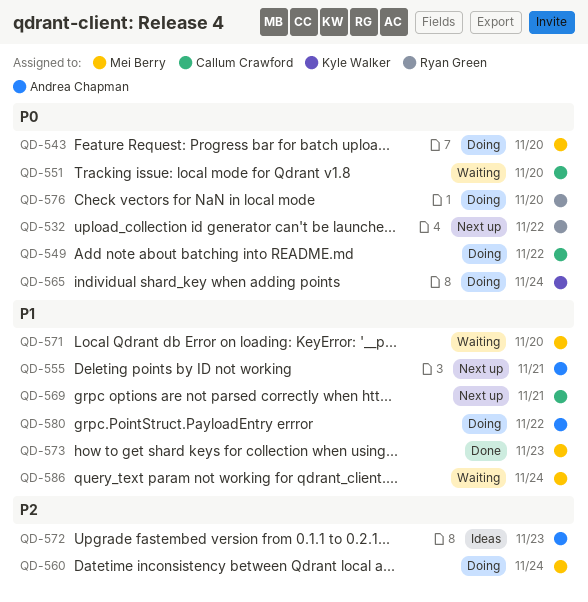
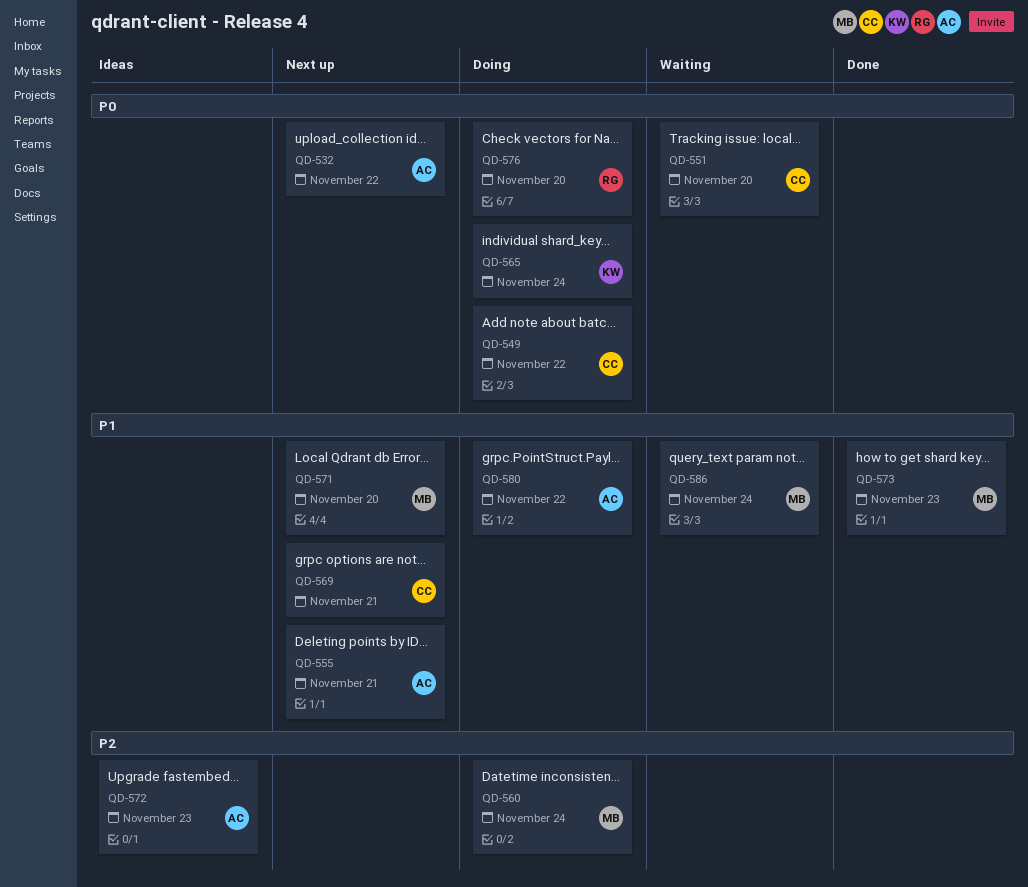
QD-532, owner: Ryan Green -> Andrea Chapman
QD-543: present -> none
QD-571, status: Waiting -> Next up

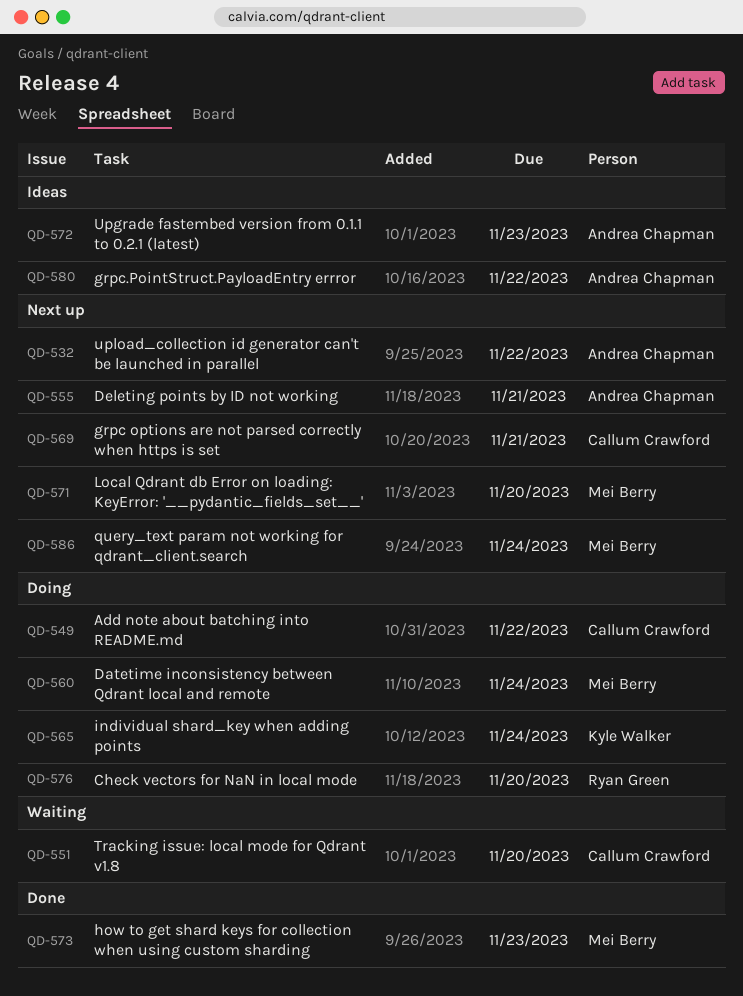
QD-580, status: Doing -> Ideas
QD-586, status: Waiting -> Next up

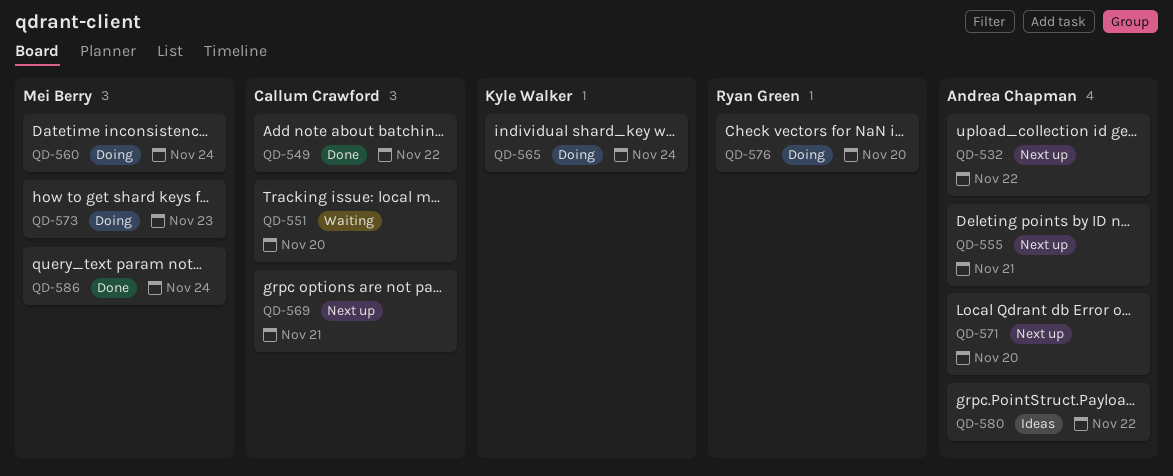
QD-549, status: Doing -> Done
QD-571, owner: Mei Berry -> Andrea Chapman
QD-572: present -> none
QD-573, status: Done -> Doing
QD-586, status: Next up -> Done

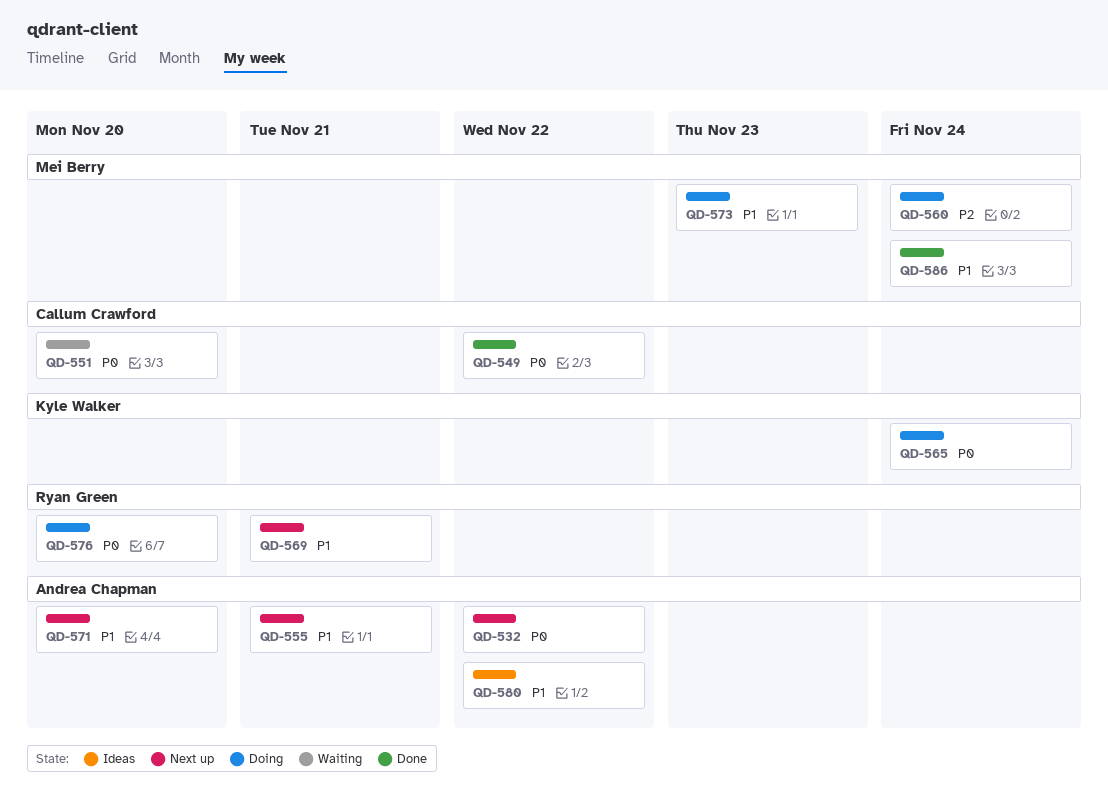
QD-569, owner: Callum Crawford -> Ryan Green

